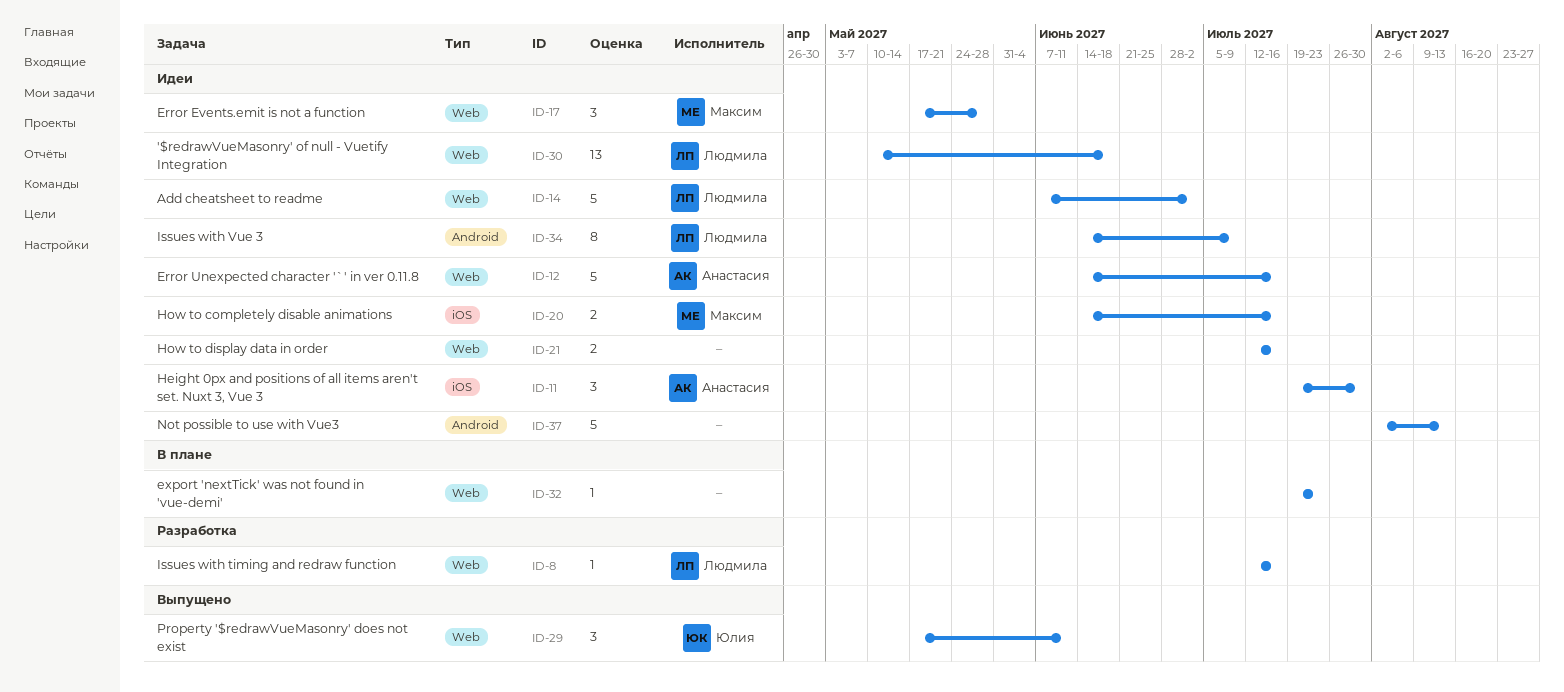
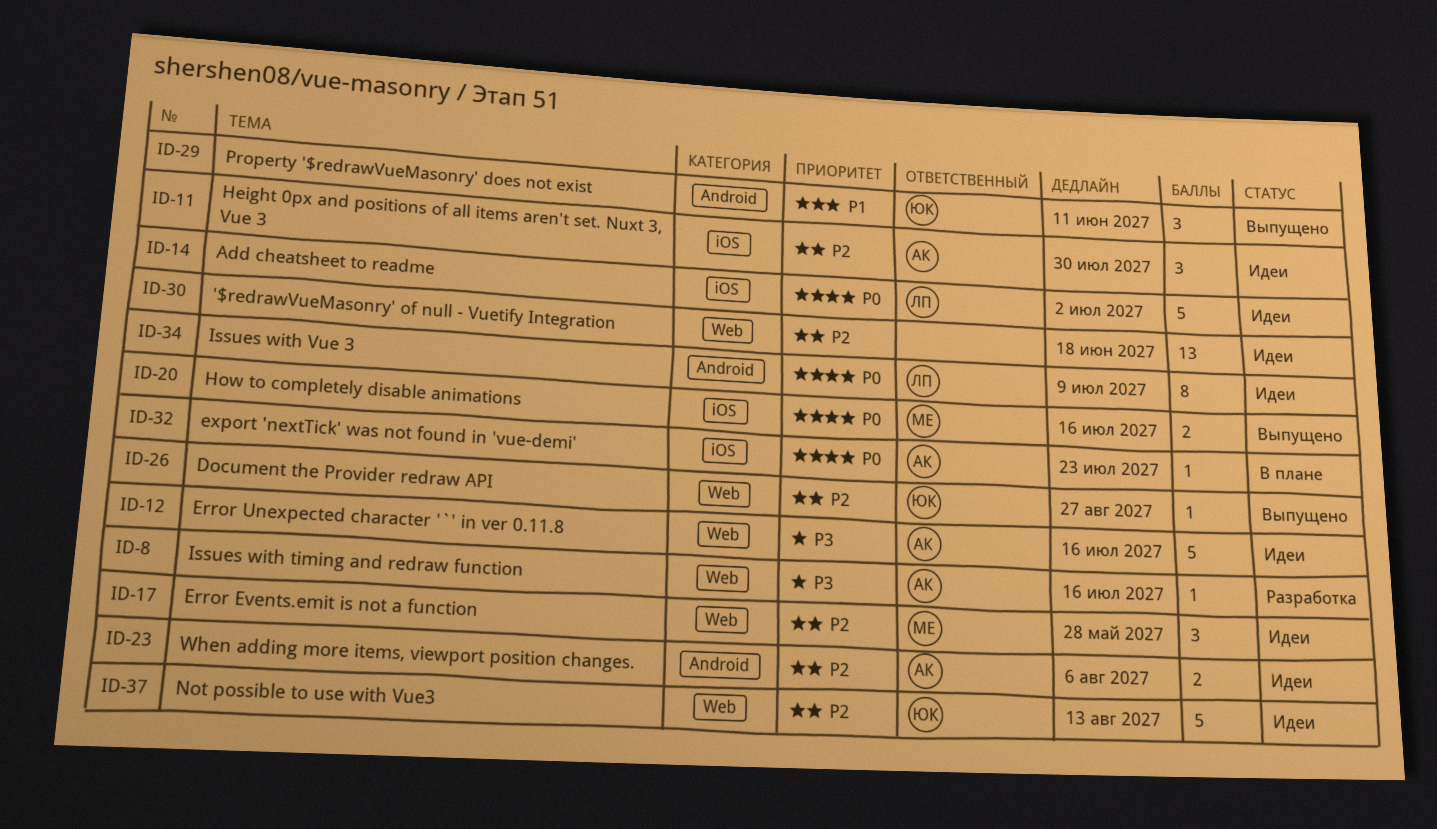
ID-8, owner: Людмила -> Анастасия
ID-14, label: Web -> iOS
ID-20, status: Идеи -> Выпущено
ID-21: present -> none
ID-23: none -> present
ID-26: none -> present
ID-29, label: Web -> Android
ID-30, owner: Людмила -> none
ID-32, owner: none -> Анастасия
ID-32, label: Web -> iOS
ID-37, owner: none -> Юлия
ID-37, label: Android -> Web

